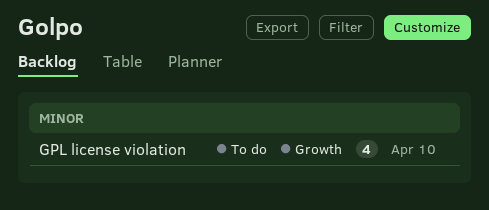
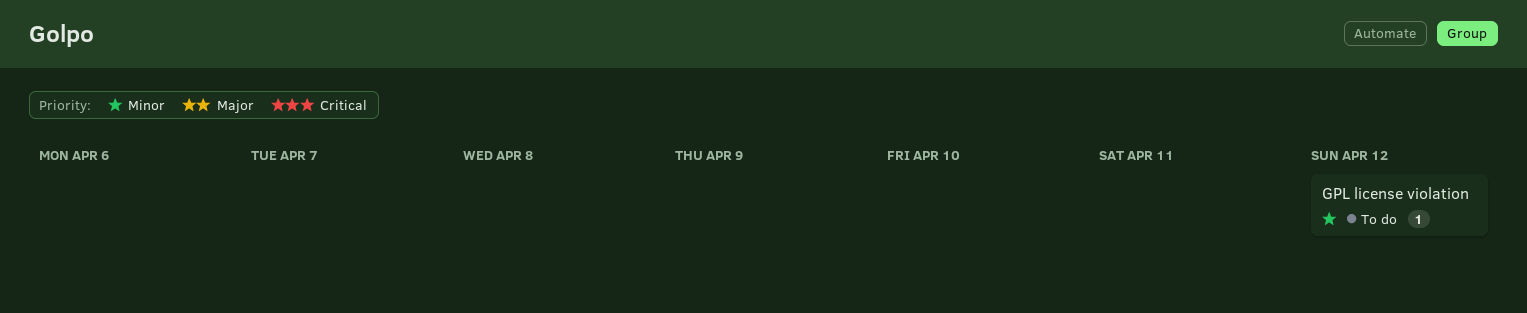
GPL license violation, estimate: 4 -> 1
GPL license violation, due: Apr 10 -> Apr 12

